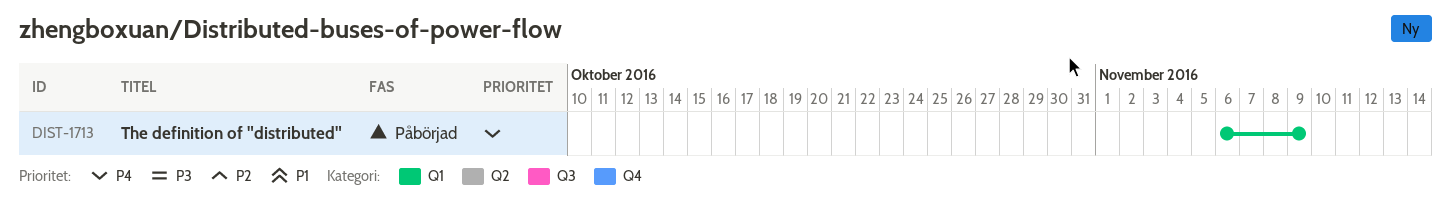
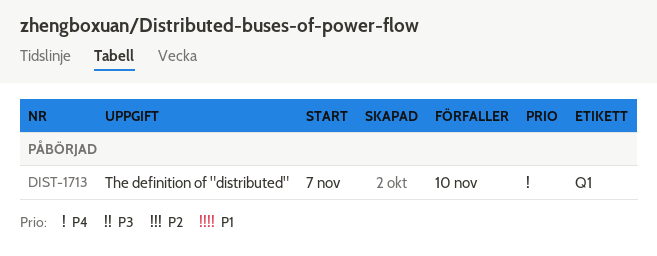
DIST-1713, start: Nov 6 -> Nov 7
DIST-1713, due: Nov 9 -> Nov 10

